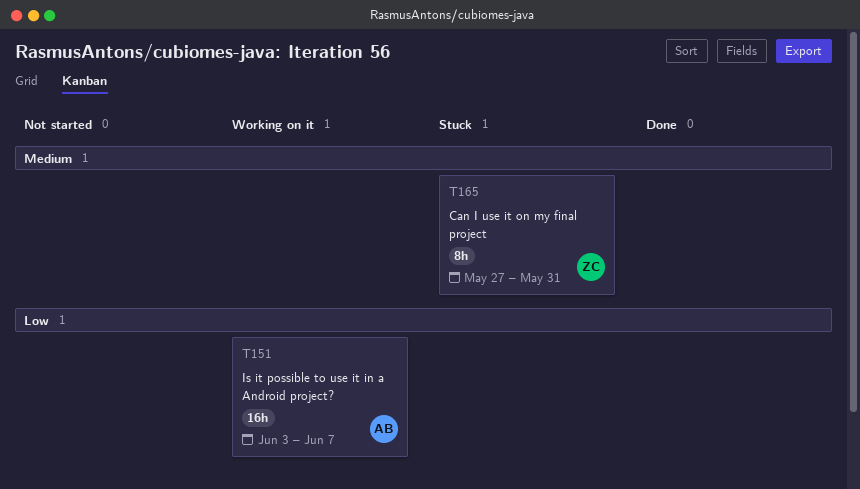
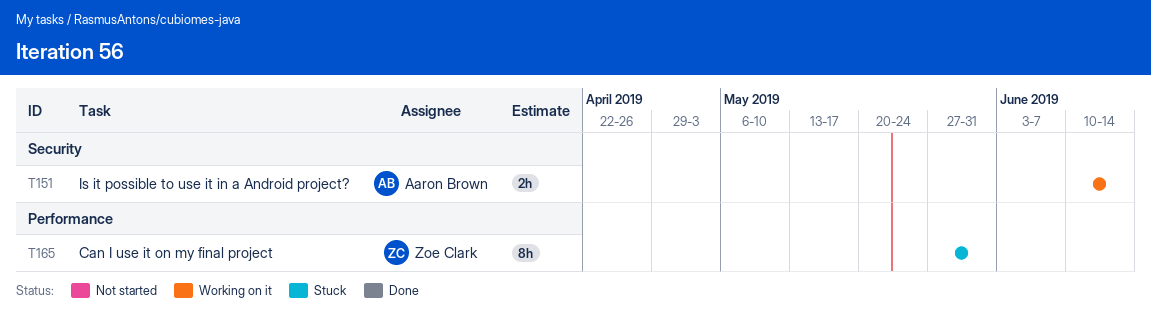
T151, estimate: 16h -> 2h
T151, start: Jun 3 -> Jun 10
T151, due: Jun 7 -> Jun 14

